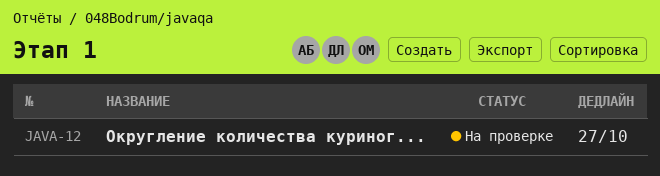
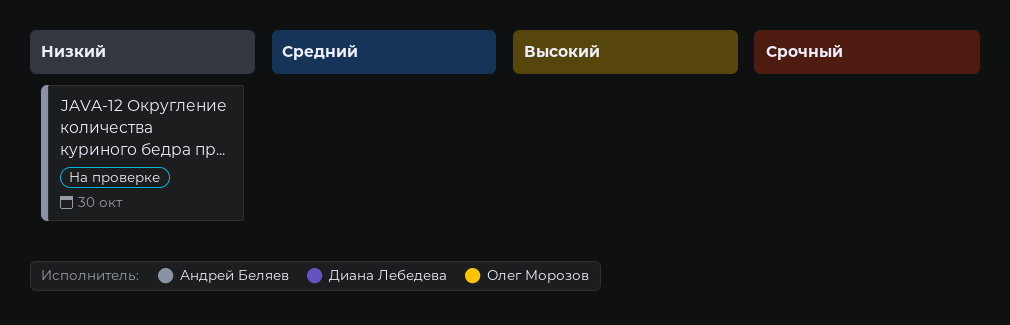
JAVA-12, due: Oct 27 -> Oct 30

